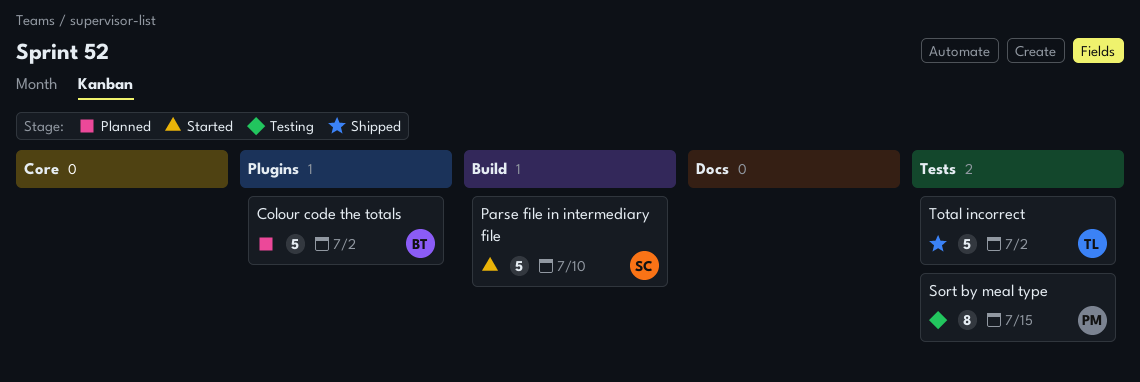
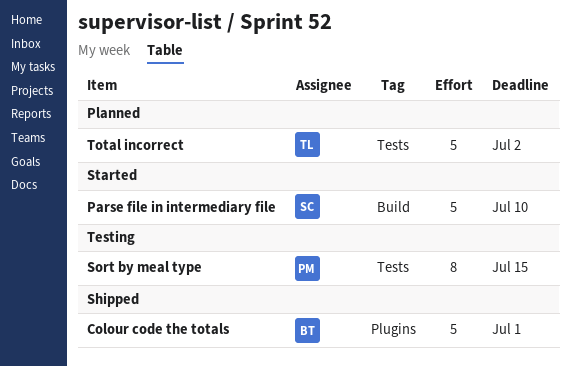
Colour code the totals, status: Planned -> Shipped
Colour code the totals, due: Jul 2 -> Jul 1
Total incorrect, status: Shipped -> Planned

